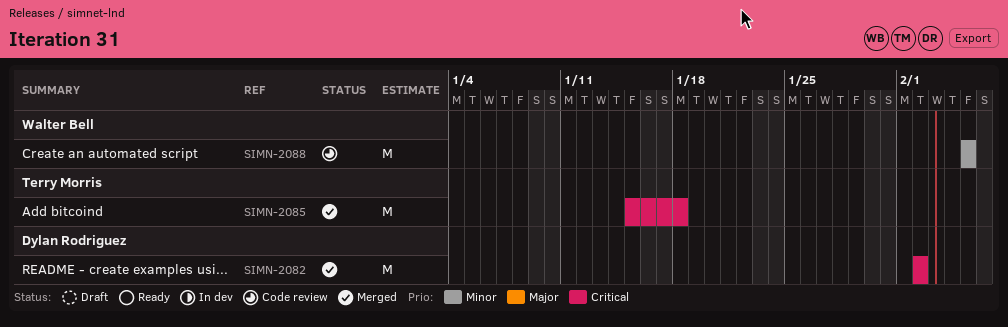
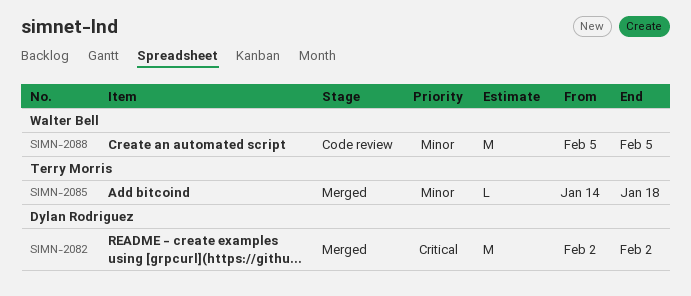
SIMN-2085, priority: Critical -> Minor
SIMN-2085, estimate: M -> L
SIMN-2085, start: Jan 15 -> Jan 14

